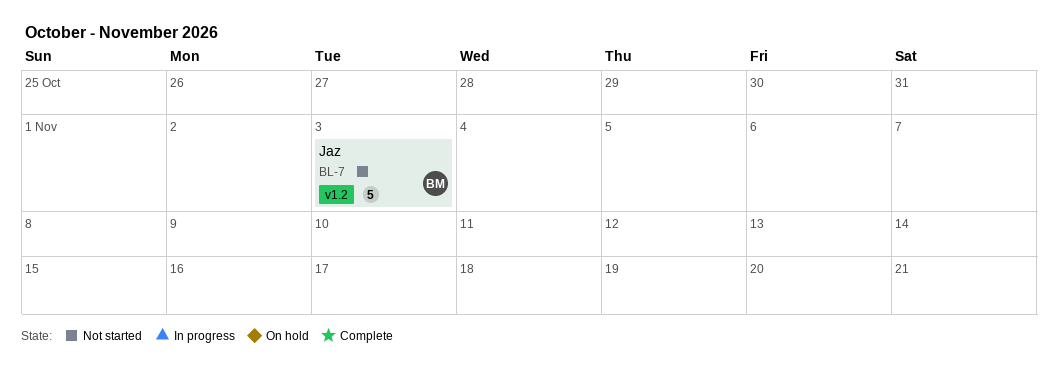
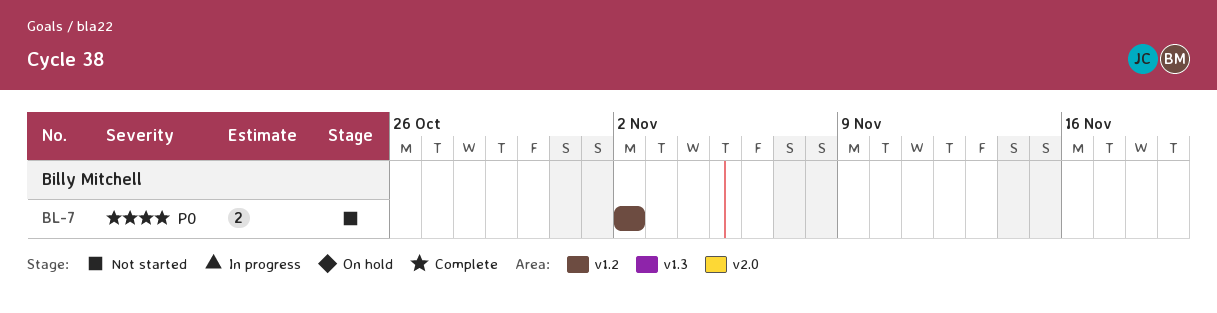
BL-7, estimate: 5 -> 2
BL-7, due: Nov 3 -> Nov 2

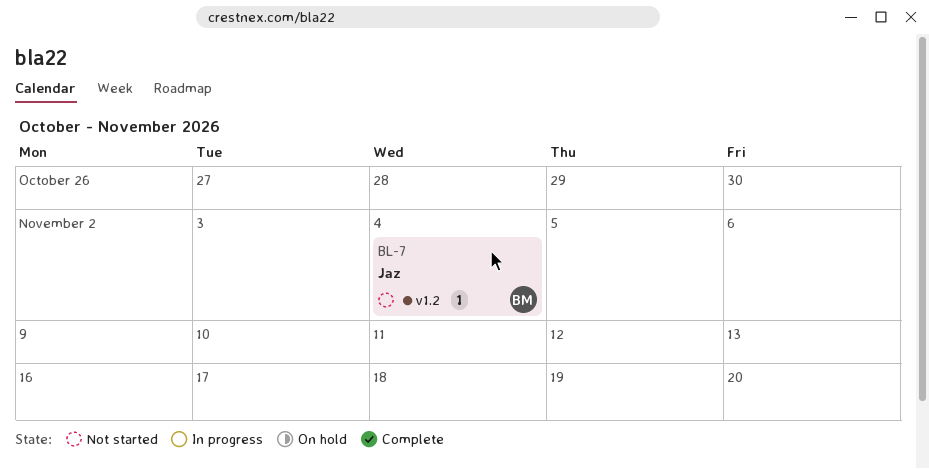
BL-7, estimate: 2 -> 1
BL-7, due: Nov 2 -> Nov 4

